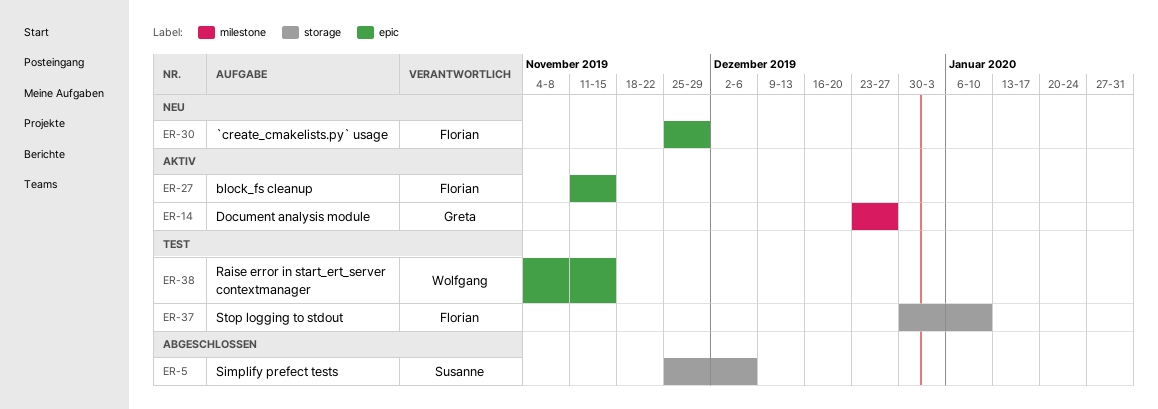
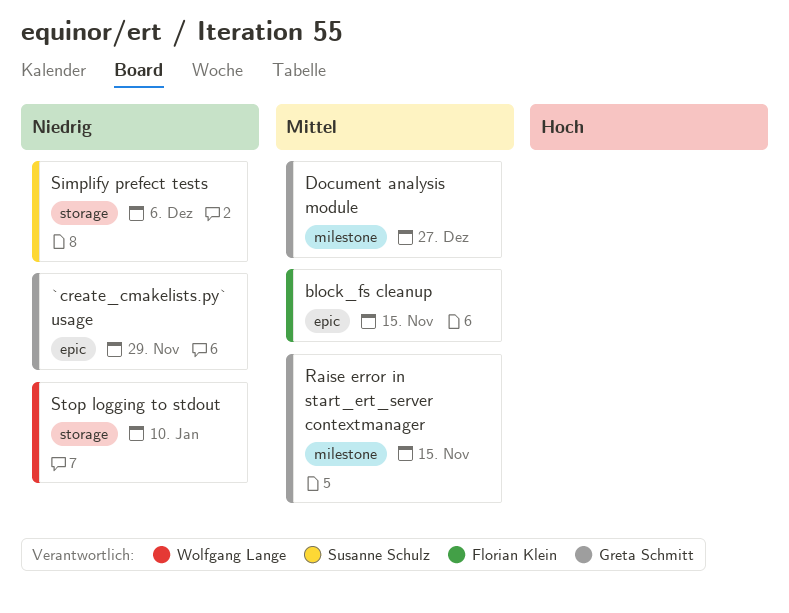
`create_cmakelists.py` usage, owner: Florian Klein -> Greta Schmitt
Raise error in start_ert_server contextmanager, owner: Wolfgang Lange -> Greta Schmitt
Raise error in start_ert_server contextmanager, label: epic -> milestone
Stop logging to stdout, owner: Florian Klein -> Wolfgang Lange

